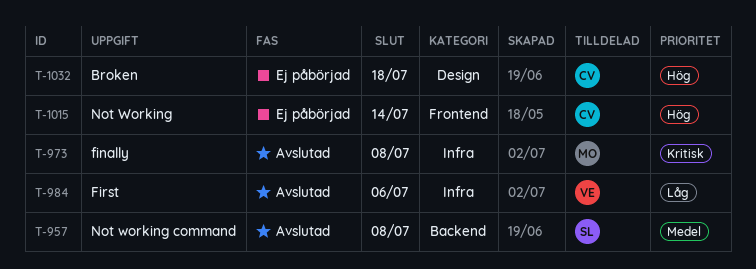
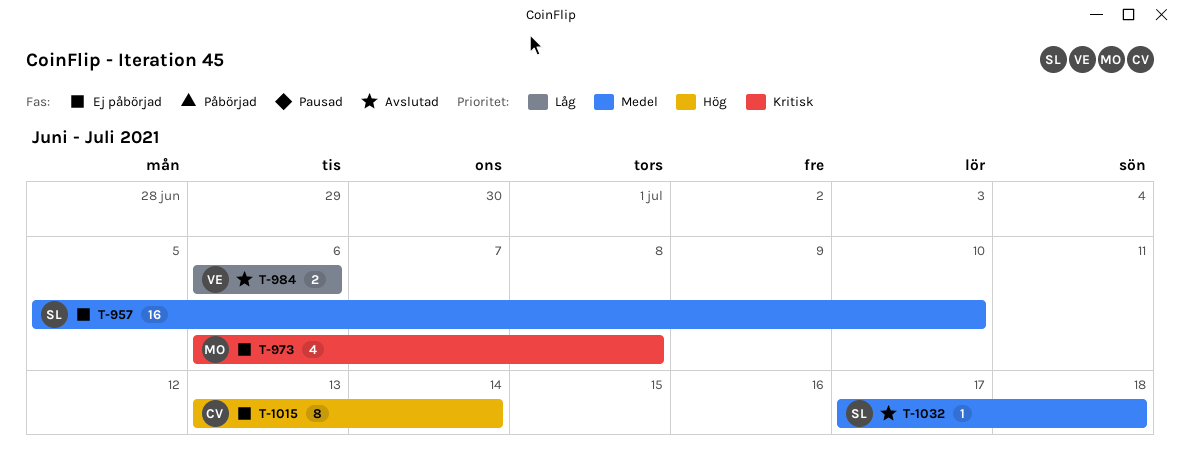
T-957, status: Avslutad -> Ej påbörjad
T-957, due: Jul 8 -> Jul 10
T-973, status: Avslutad -> Ej påbörjad
T-1032, status: Ej påbörjad -> Avslutad
T-1032, owner: CV -> SL
T-1032, priority: Hög -> Medel

